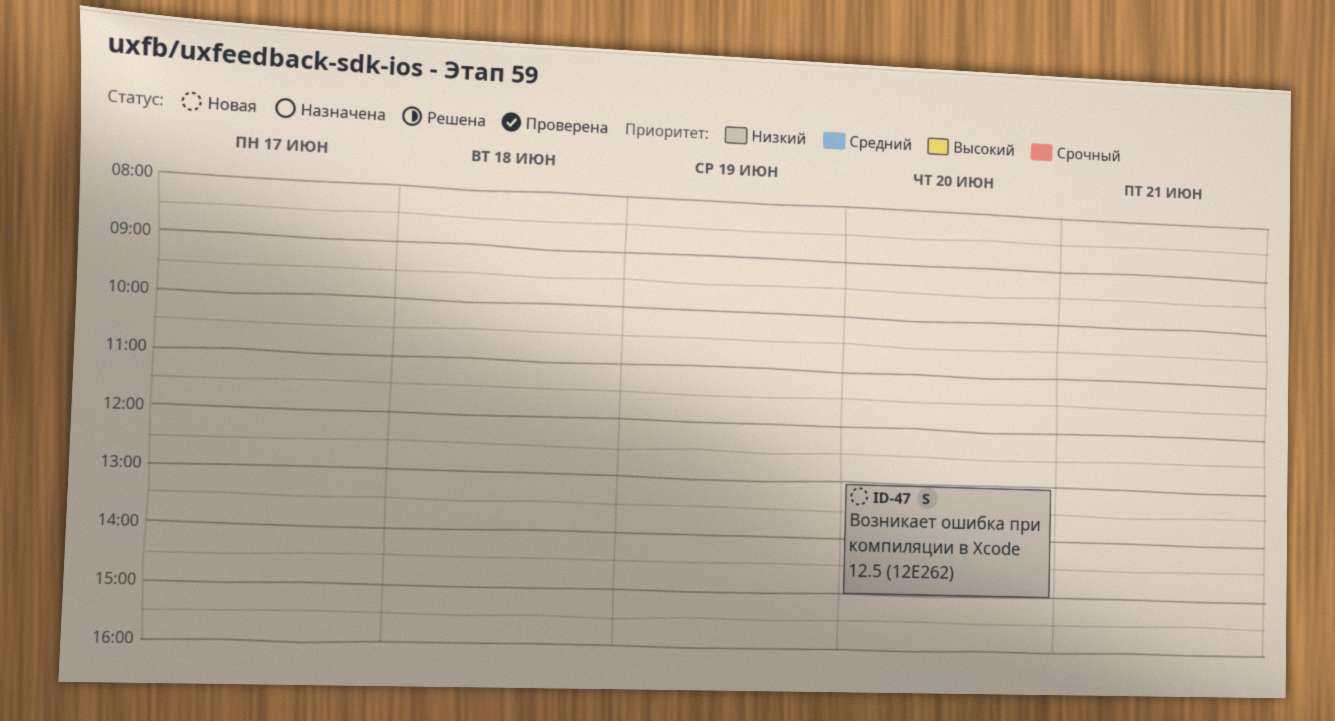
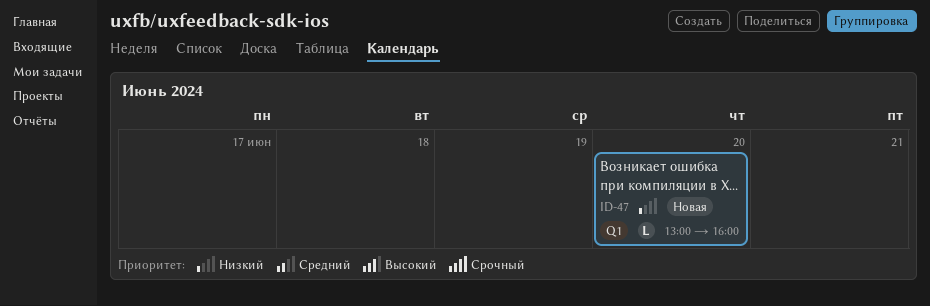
ID-47, estimate: S -> L
ID-47, ends: 15:00 -> 16:00

